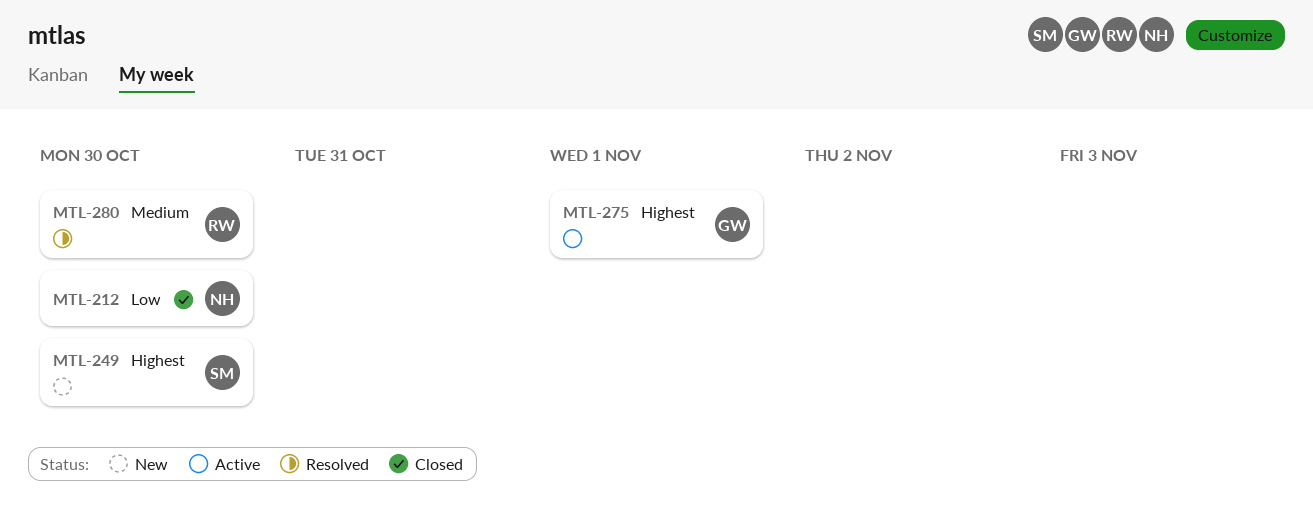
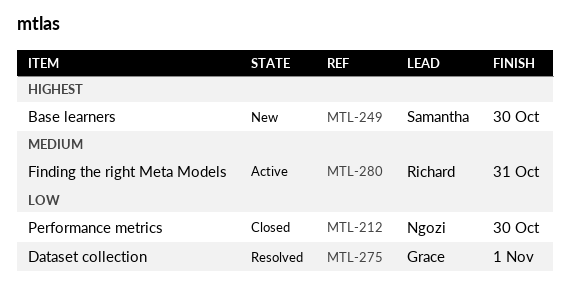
MTL-275, status: Active -> Resolved
MTL-275, priority: Highest -> Low
MTL-280, status: Resolved -> Active
MTL-280, due: Oct 30 -> Oct 31

